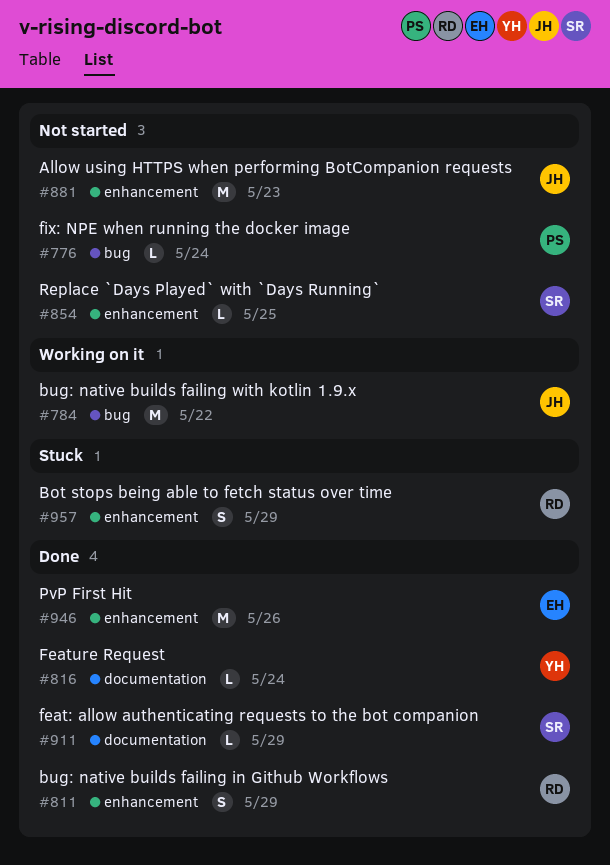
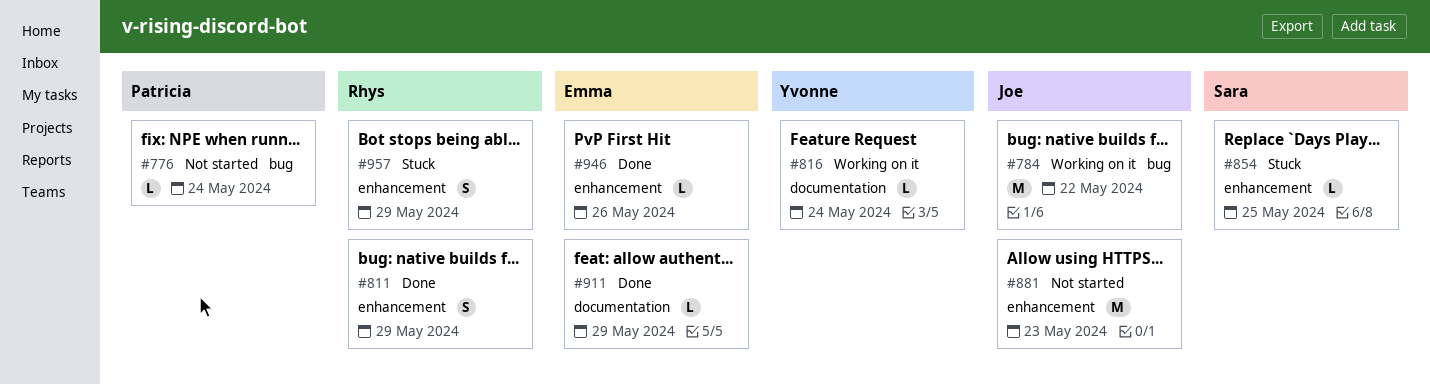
#816, status: Done -> Working on it
#854, status: Not started -> Stuck
#911, owner: Sara -> Emma
#946, estimate: M -> L

